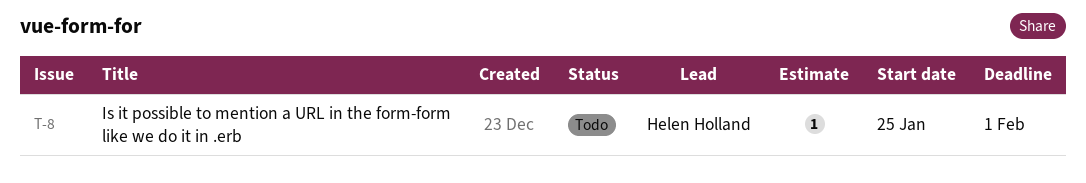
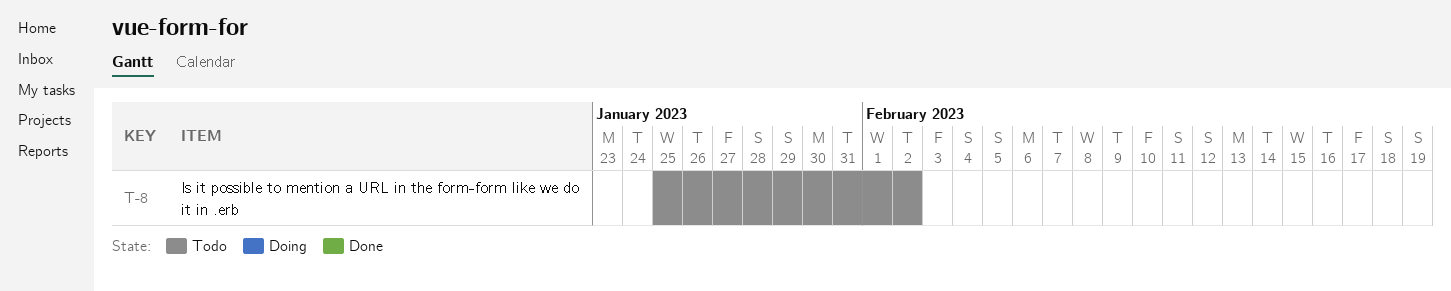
T-8, due: Feb 1 -> Feb 2

